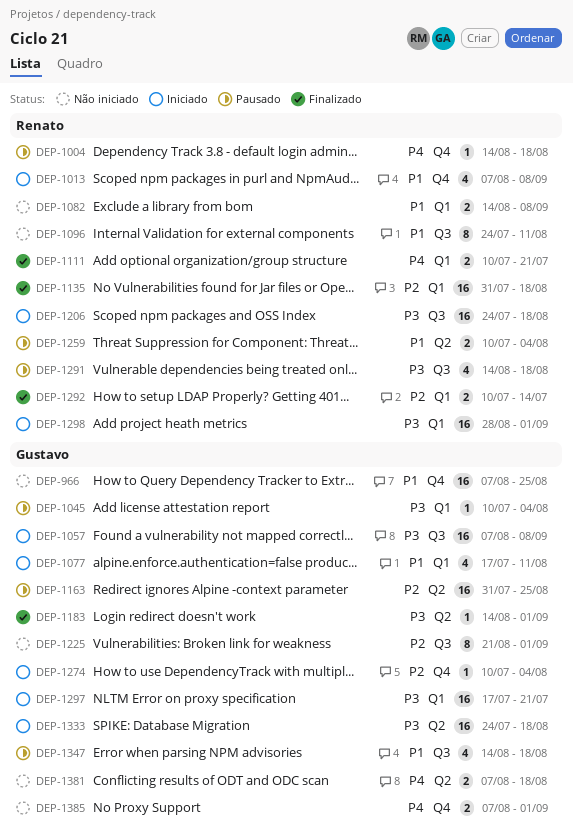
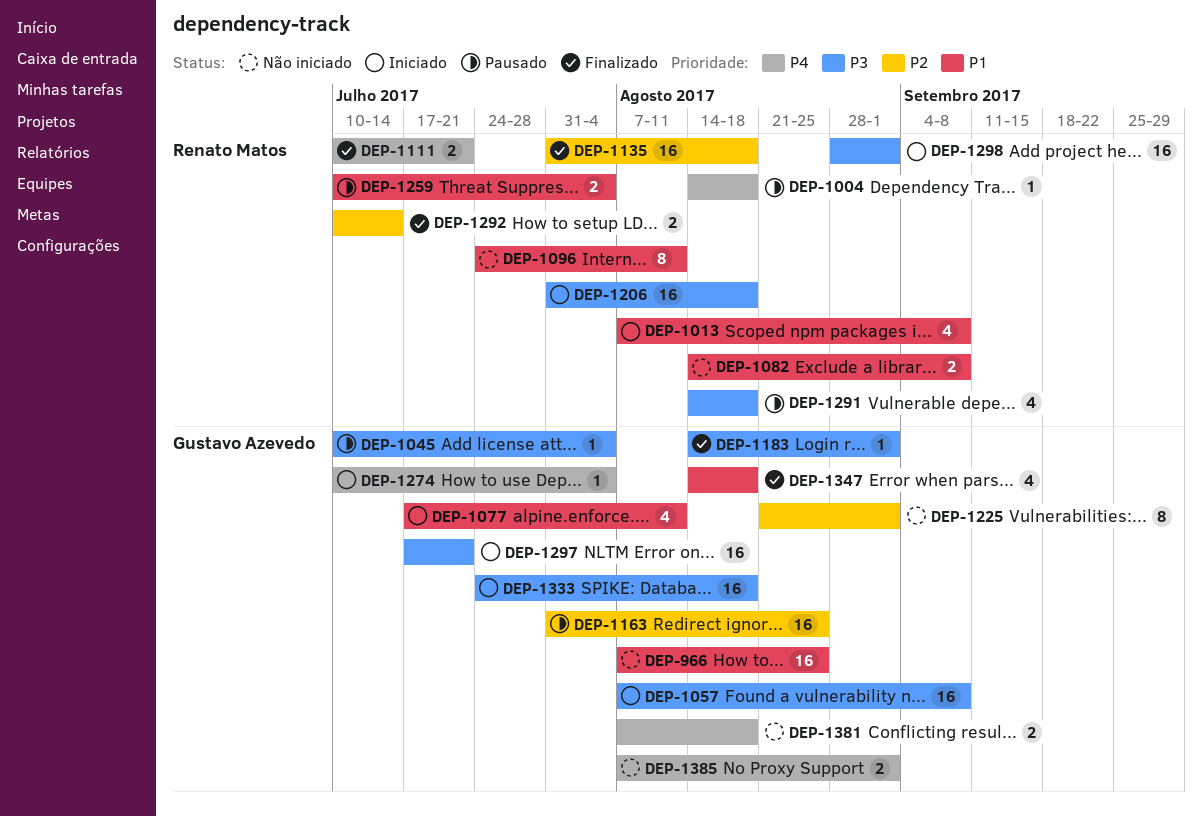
DEP-1206, start: Jul 24 -> Jul 31
DEP-1274, priority: P2 -> P4
DEP-1347, status: Pausado -> Finalizado

